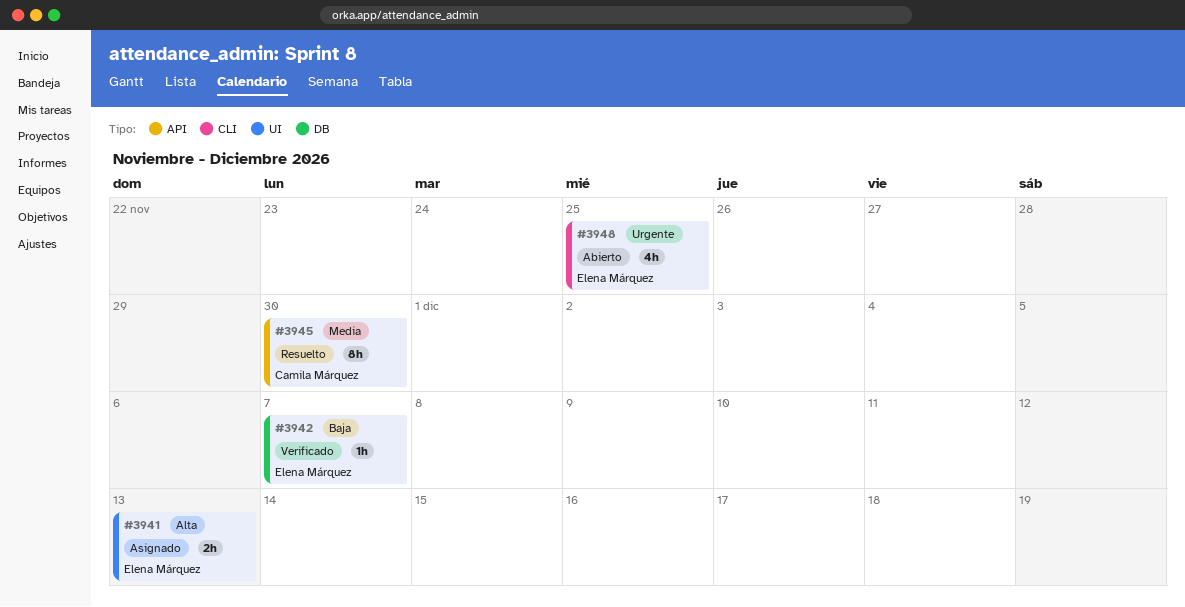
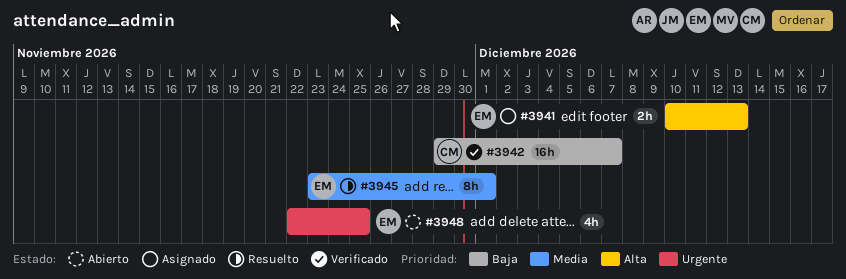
#3942, owner: Elena Márquez -> Camila Márquez
#3942, estimate: 1h -> 16h
#3945, owner: Camila Márquez -> Elena Márquez
#3945, due: Nov 30 -> Dec 1

